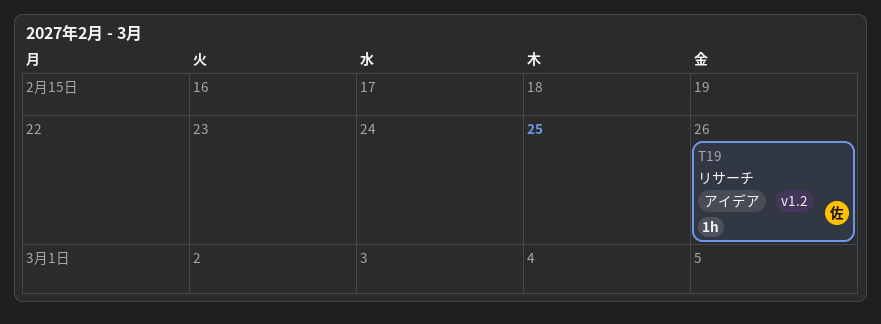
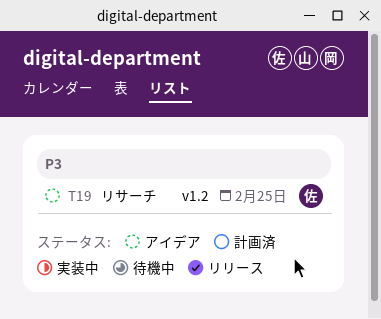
T19, due: Feb 26 -> Feb 25

